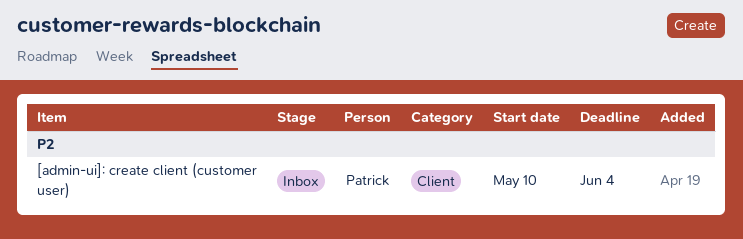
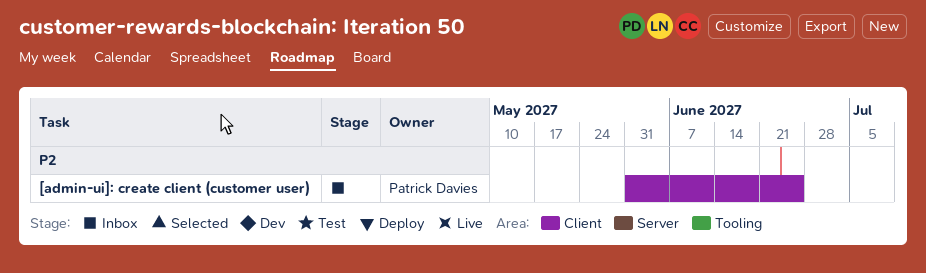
[admin-ui]: create client (customer user), start: May 10 -> May 31
[admin-ui]: create client (customer user), due: Jun 4 -> Jun 25

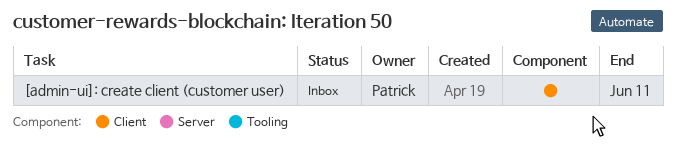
[admin-ui]: create client (customer user), due: Jun 25 -> Jun 11

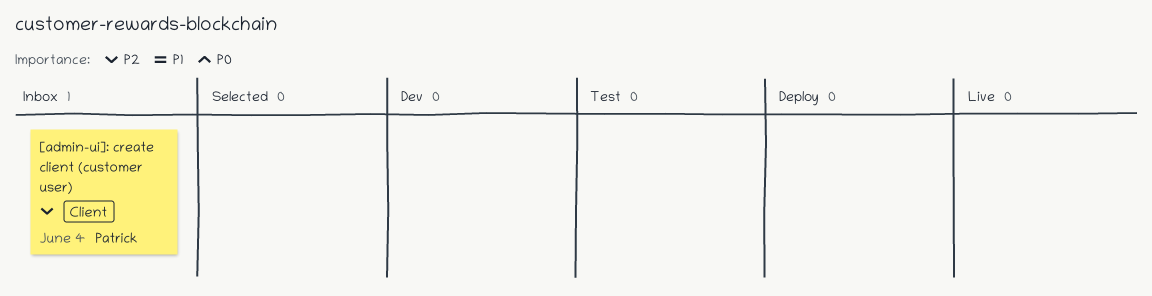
[admin-ui]: create client (customer user), due: Jun 11 -> Jun 4

